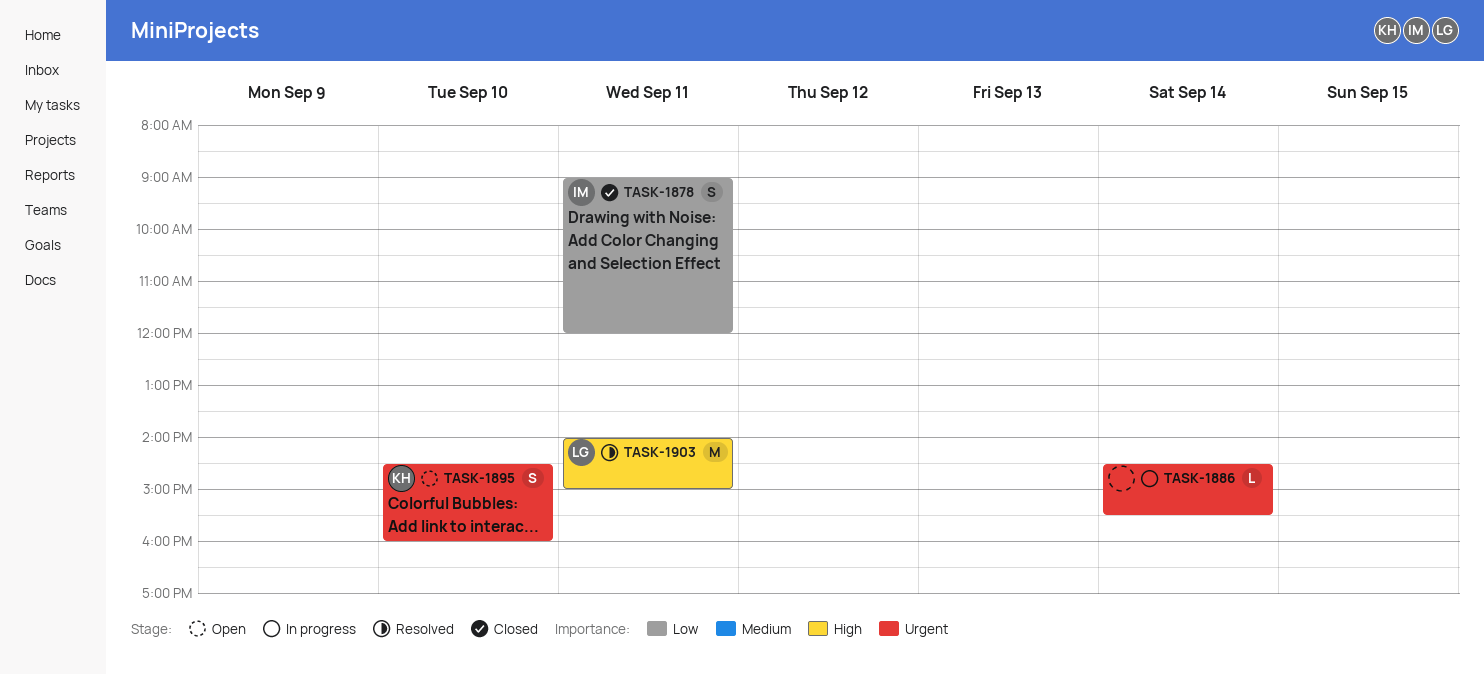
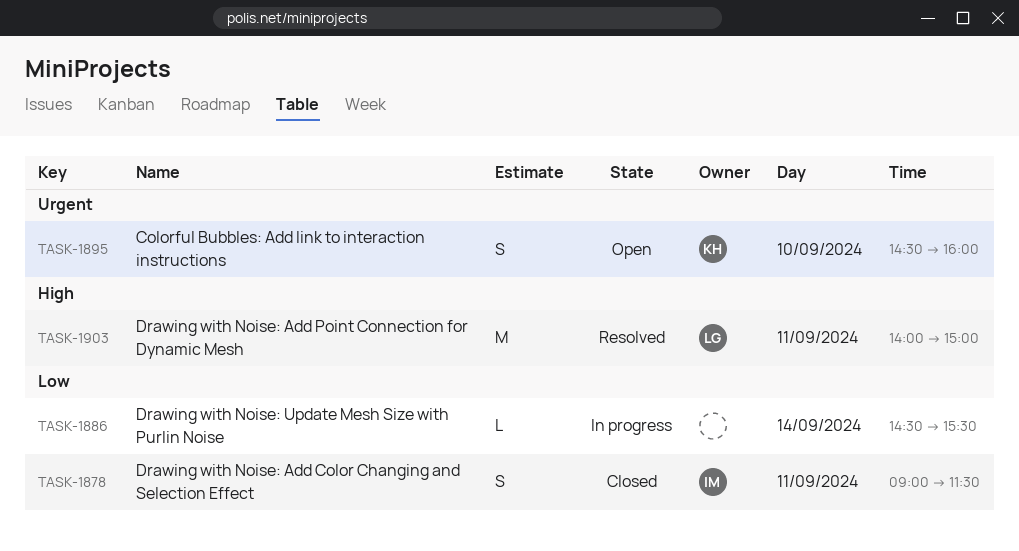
TASK-1878, ends: 12:00 -> 11:30
TASK-1886, priority: Urgent -> Low

